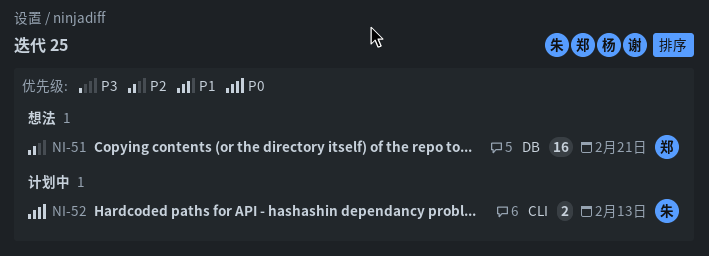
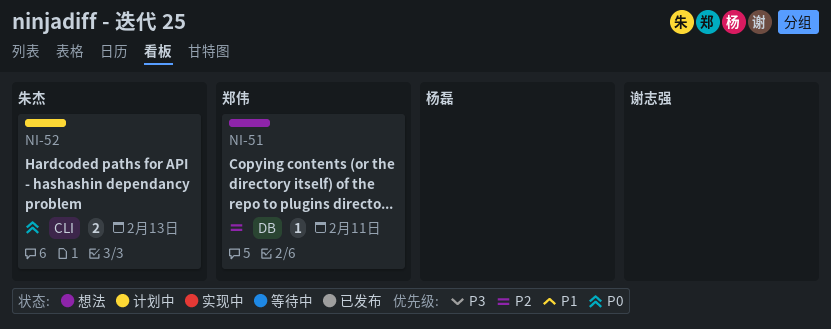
NI-51, estimate: 16 -> 1
NI-51, due: Feb 21 -> Feb 11

